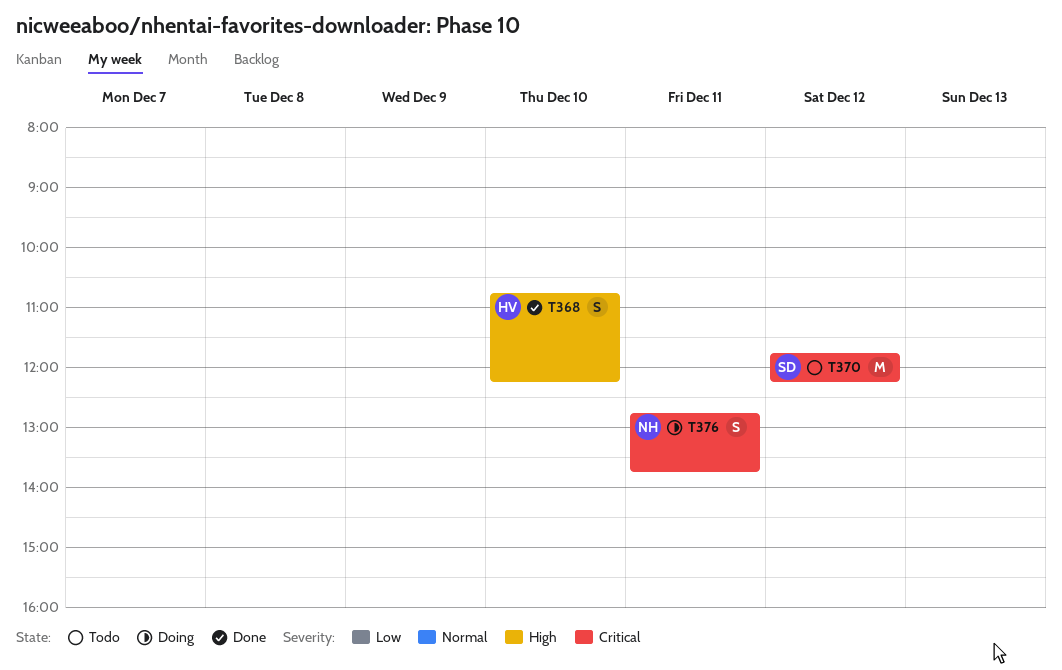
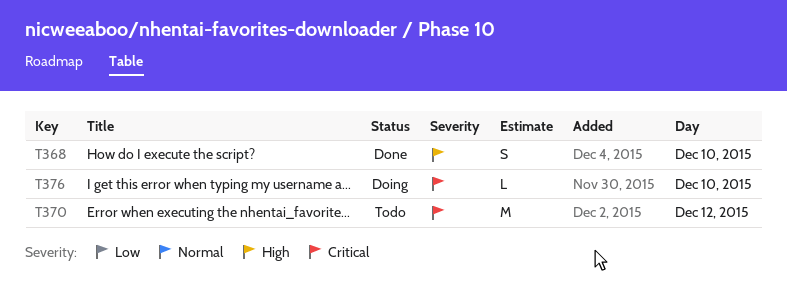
T376, estimate: S -> L
T376, day: Dec 11 -> Dec 10

